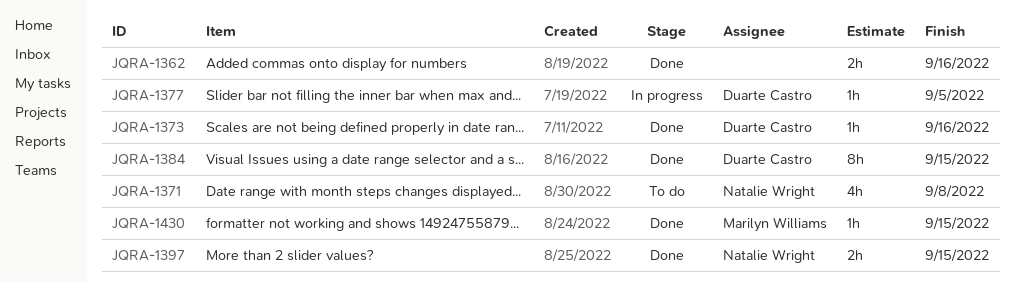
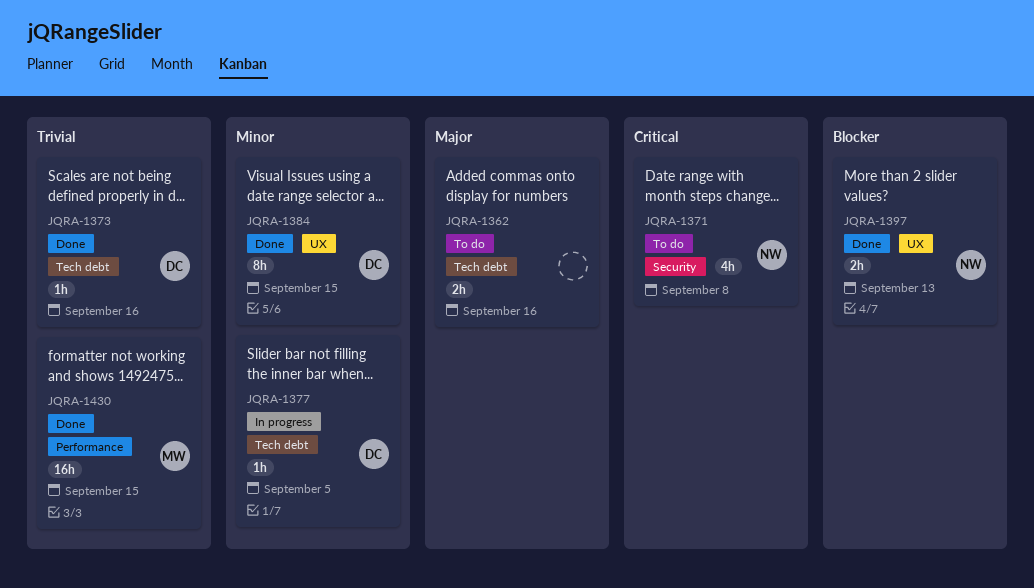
JQRA-1362, status: Done -> To do
JQRA-1397, due: Sep 15 -> Sep 13
JQRA-1430, estimate: 1h -> 16h

